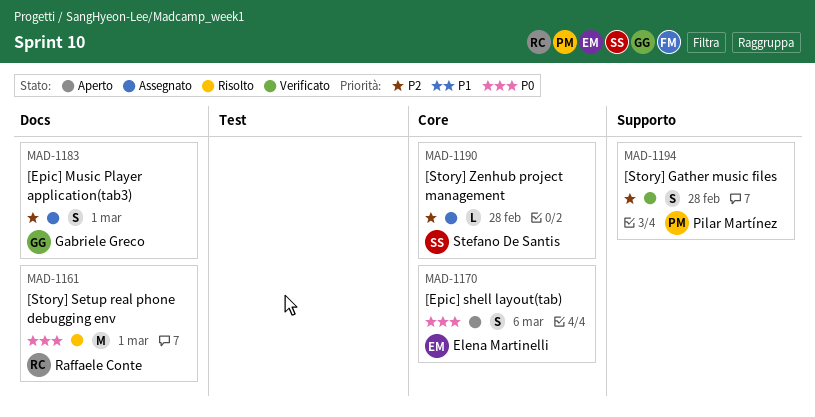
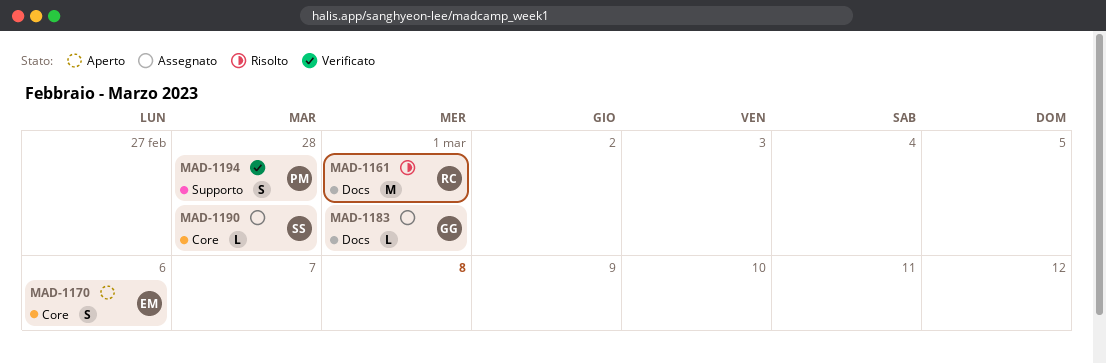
MAD-1183, estimate: S -> L

